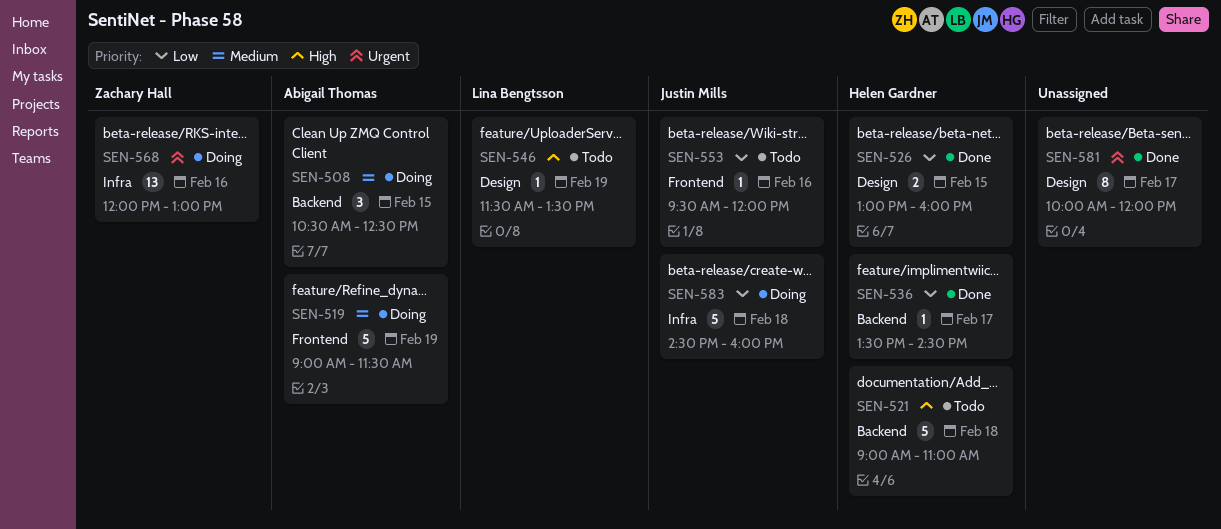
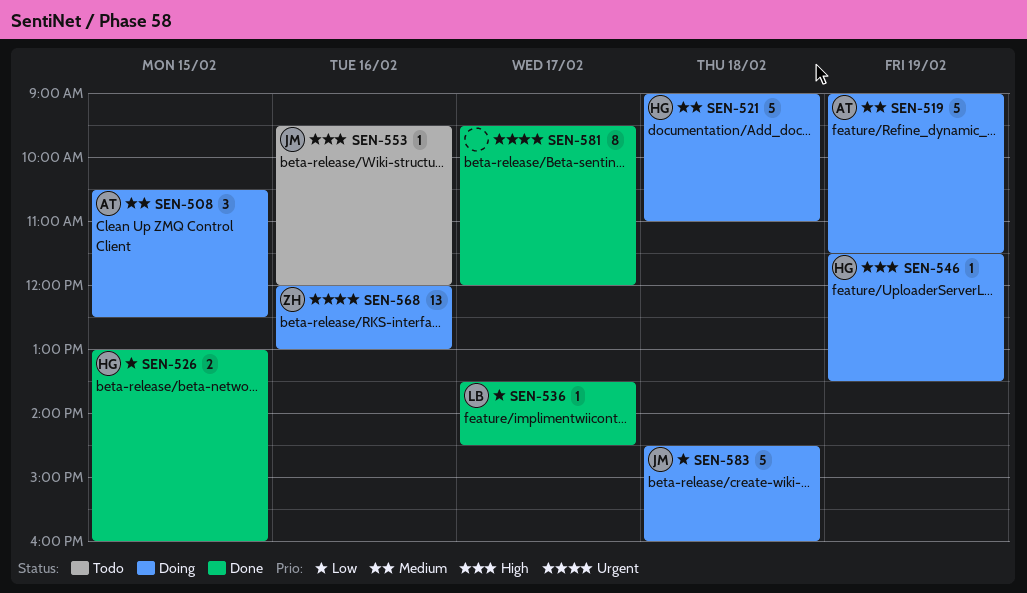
SEN-521, status: Todo -> Doing
SEN-521, priority: High -> Medium
SEN-536, owner: Helen Gardner -> Lina Bengtsson
SEN-546, status: Todo -> Doing
SEN-546, owner: Lina Bengtsson -> Helen Gardner
SEN-553, priority: Low -> High
SEN-581, begins: 10:00 -> 09:30

